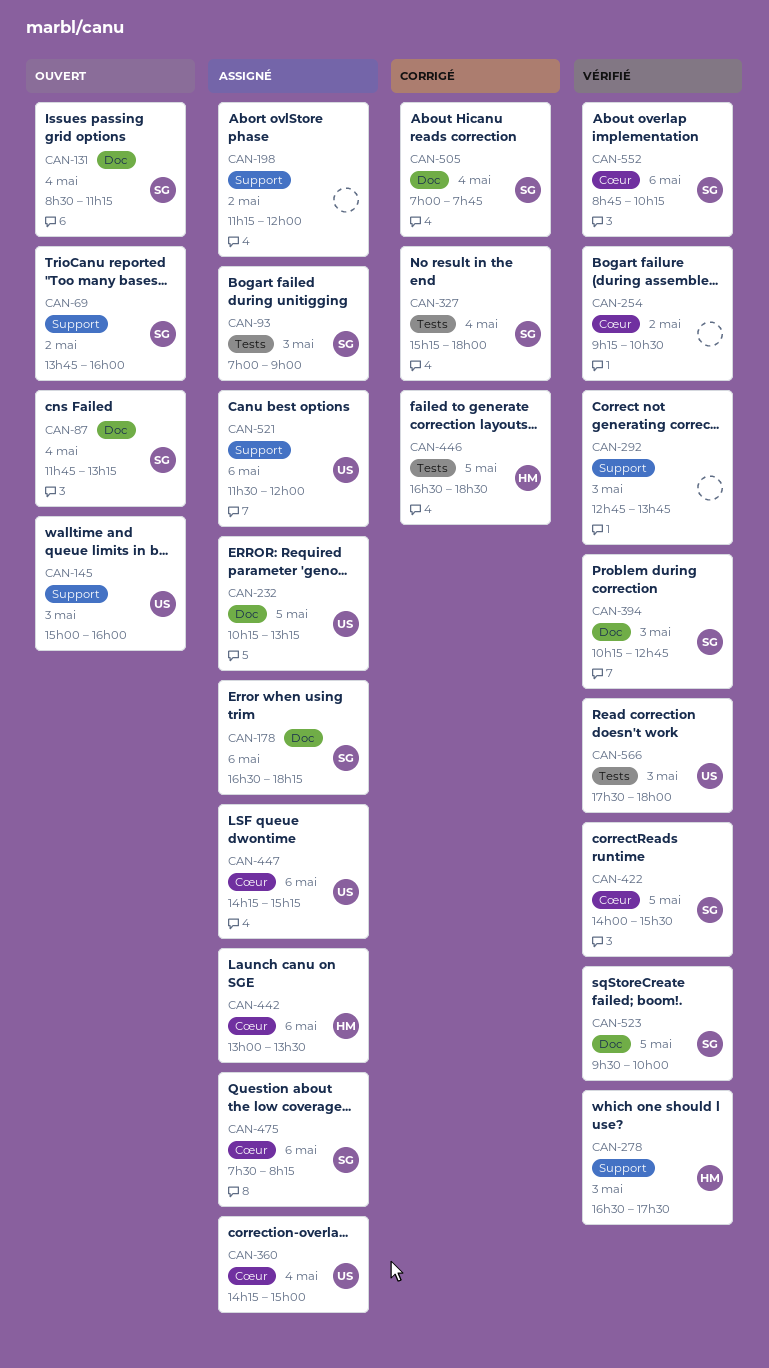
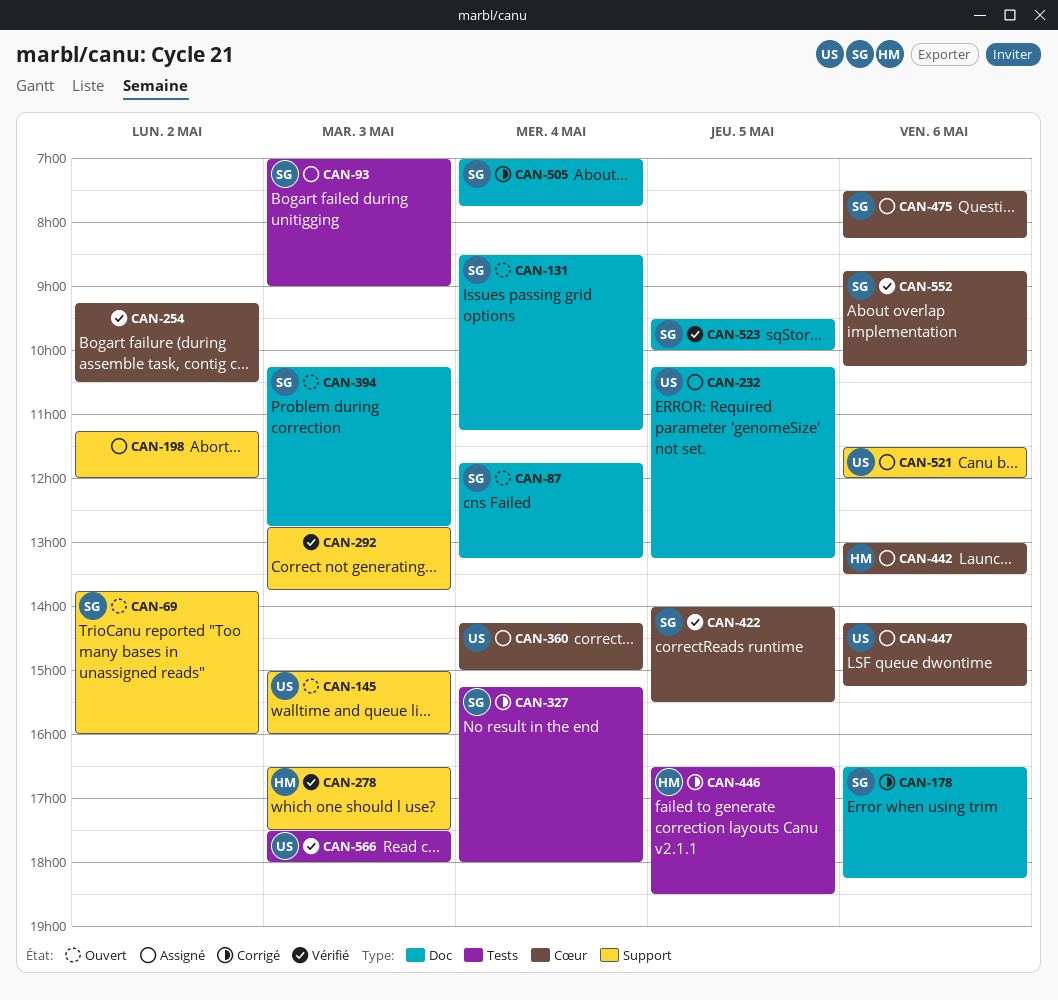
CAN-178, status: Assigné -> Corrigé
CAN-394, status: Vérifié -> Ouvert

